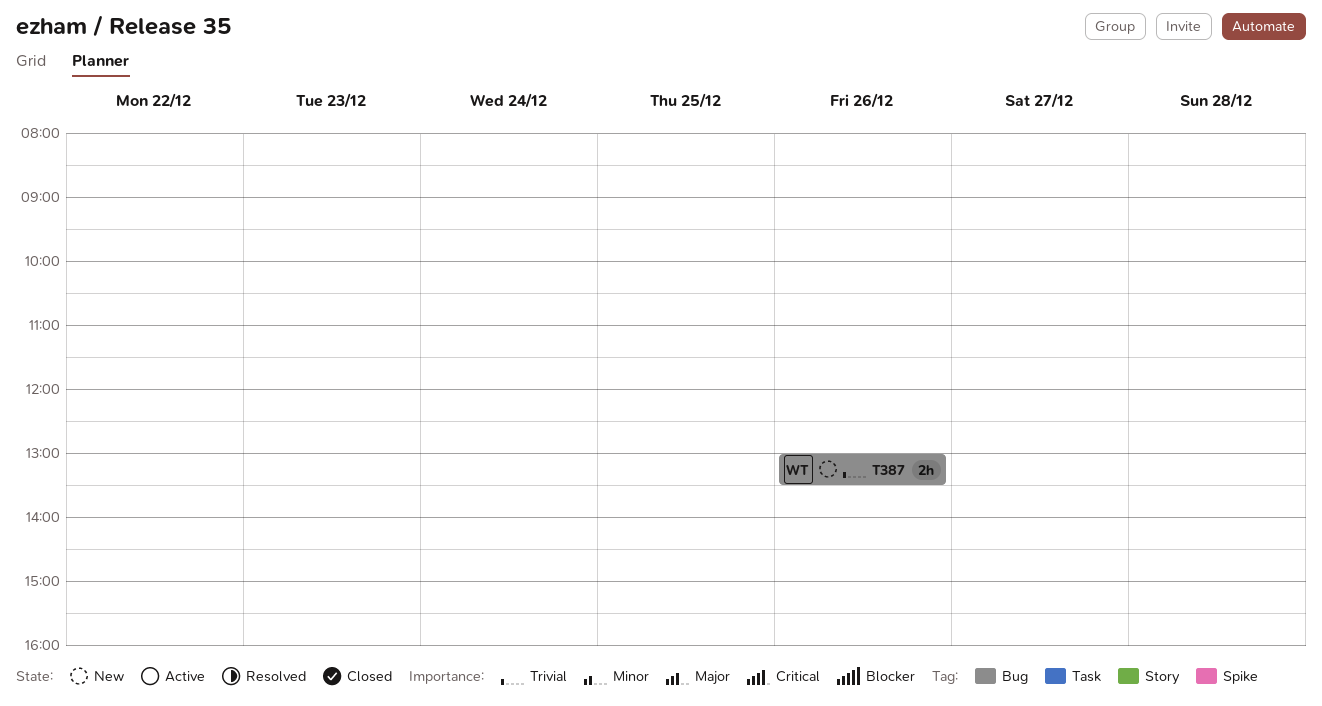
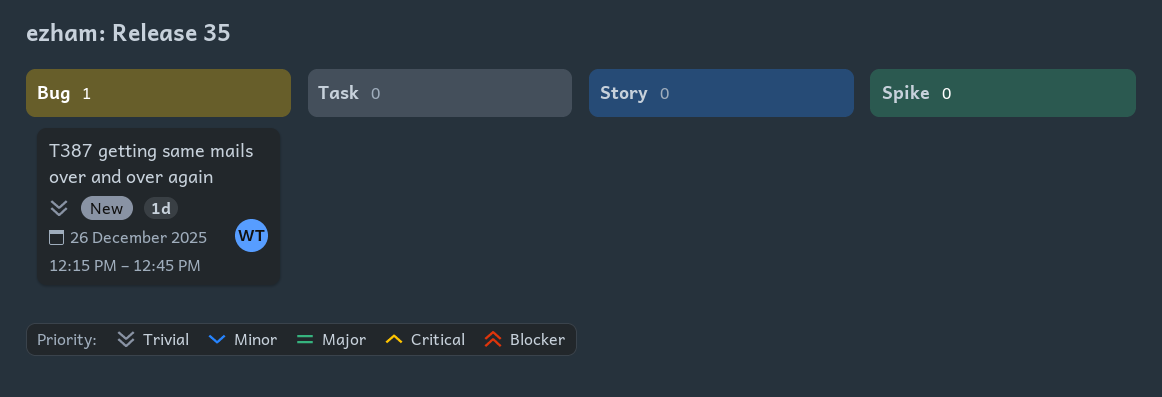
T387, estimate: 2h -> 1d
T387, begins: 13:00 -> 12:15
T387, ends: 13:30 -> 12:45

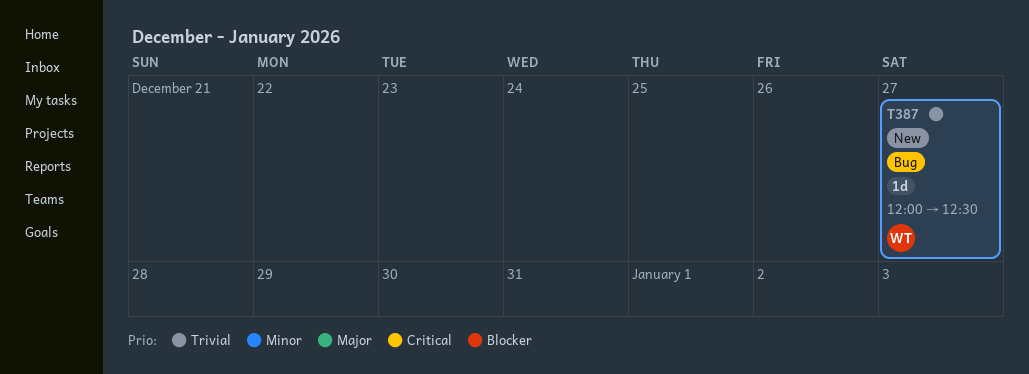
T387, day: Dec 26 -> Dec 27
T387, begins: 12:15 -> 12:00
T387, ends: 12:45 -> 12:30

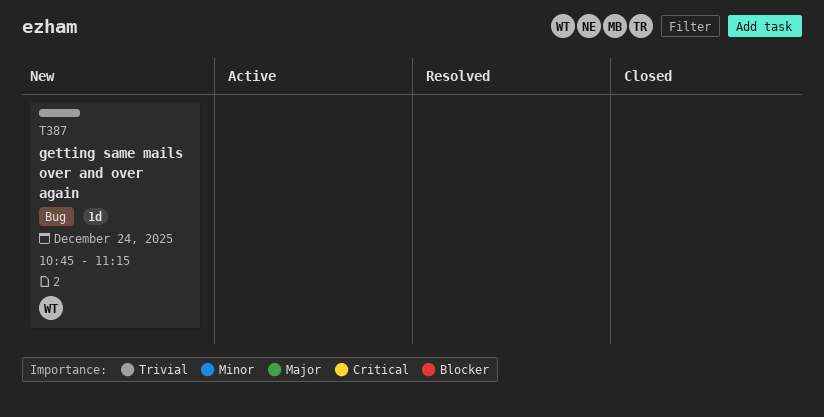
T387, day: Dec 27 -> Dec 24
T387, begins: 12:00 -> 10:45
T387, ends: 12:30 -> 11:15

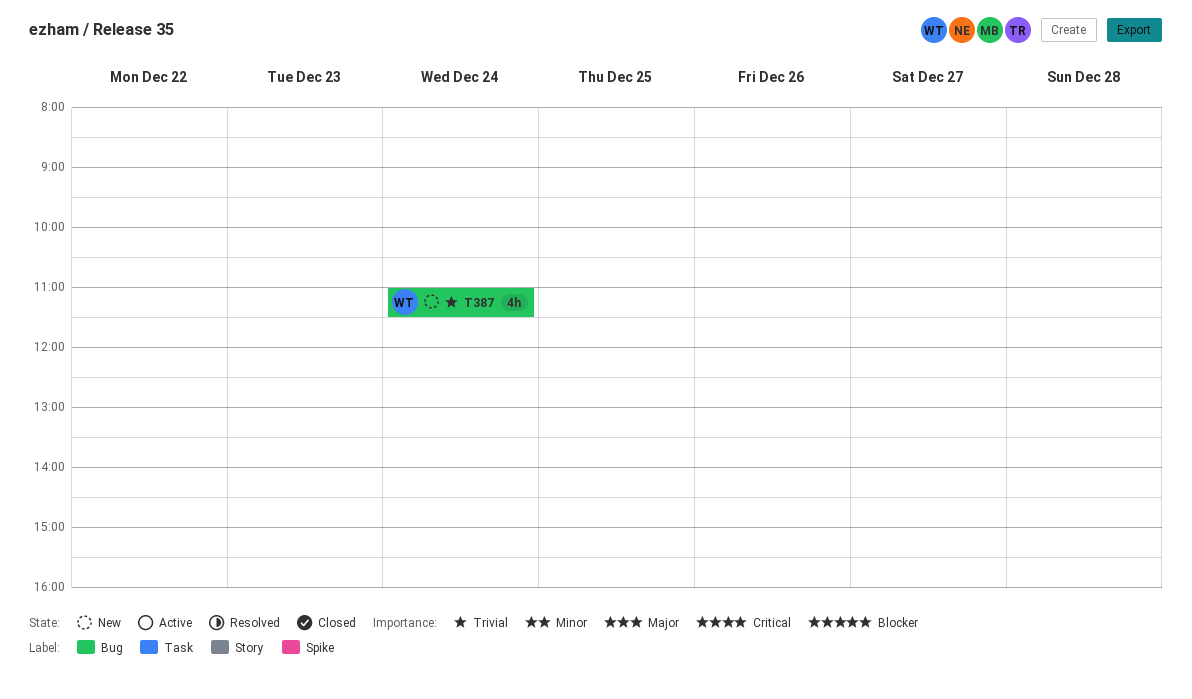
T387, estimate: 1d -> 4h
T387, begins: 10:45 -> 11:00
T387, ends: 11:15 -> 11:30

